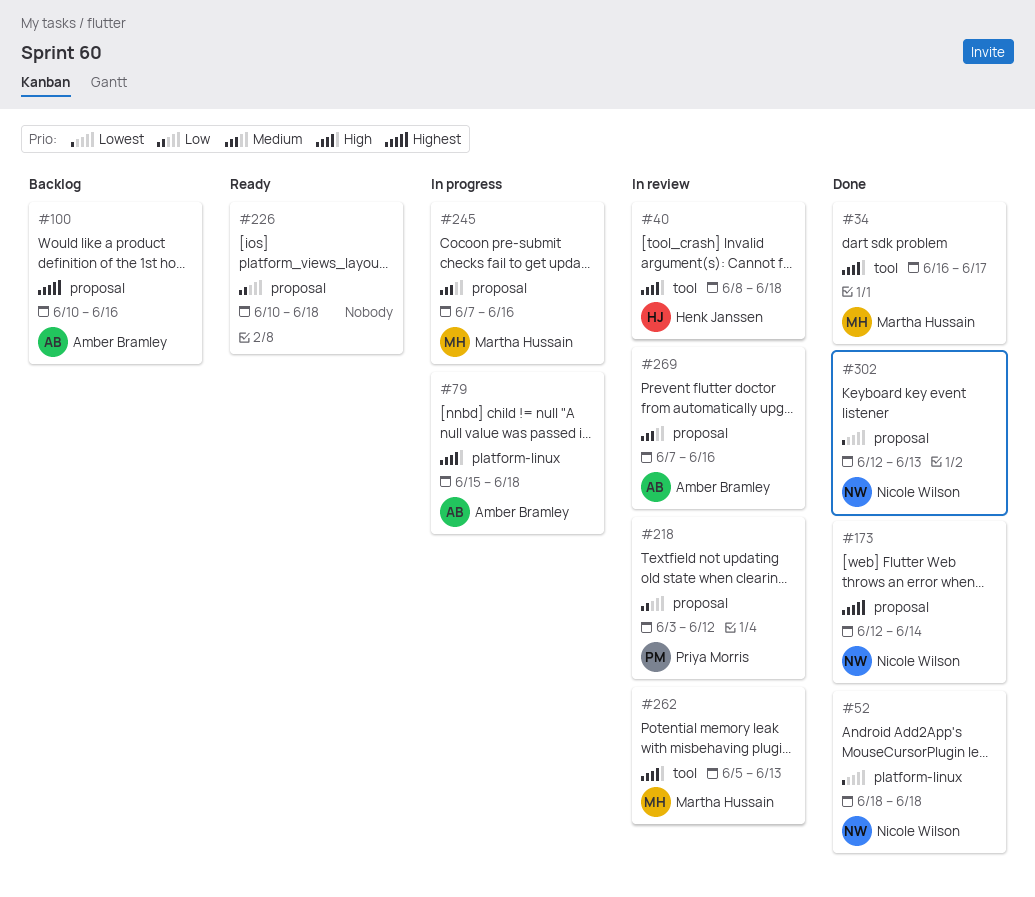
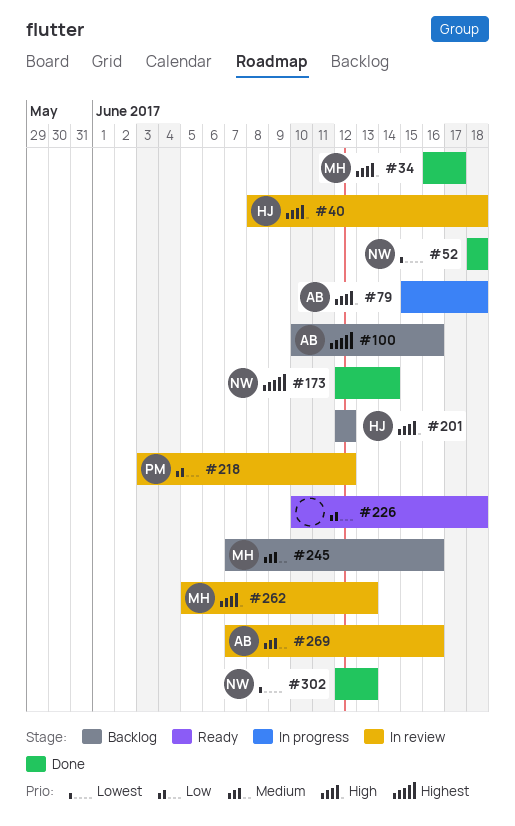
#201: none -> present
#245, status: In progress -> Backlog

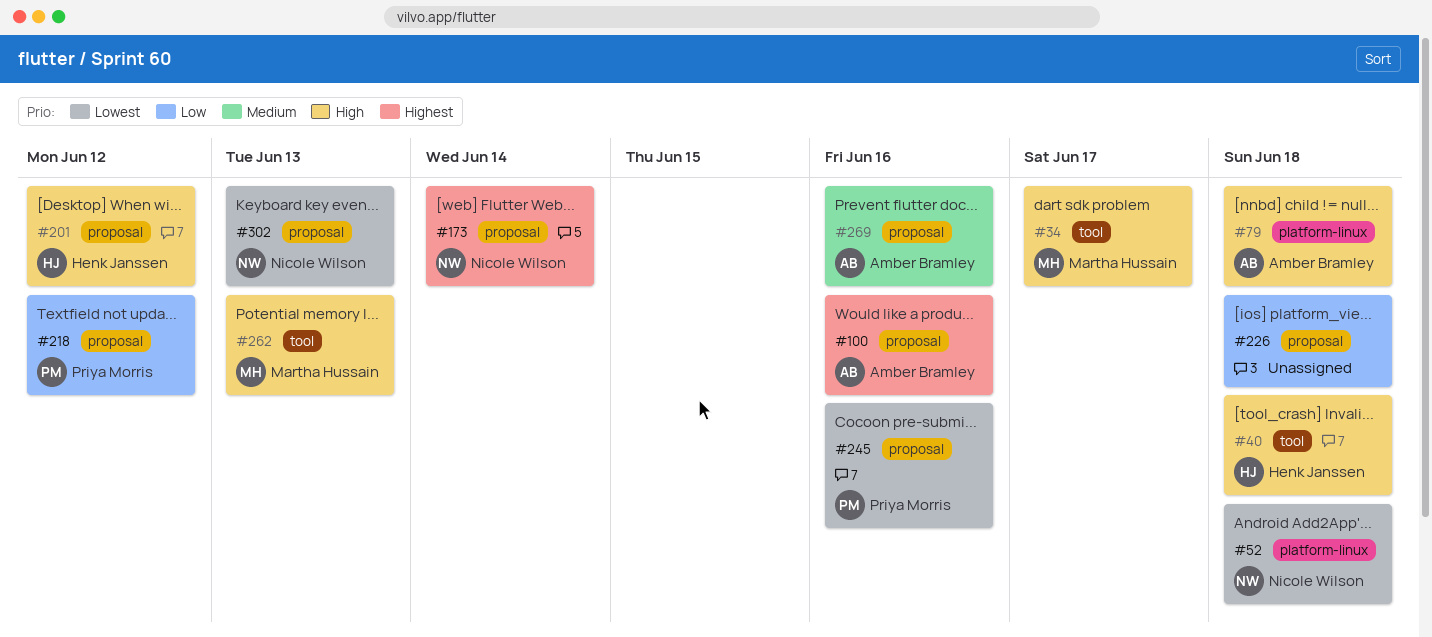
#245, owner: Martha Hussain -> Priya Morris
#245, priority: Medium -> Lowest

